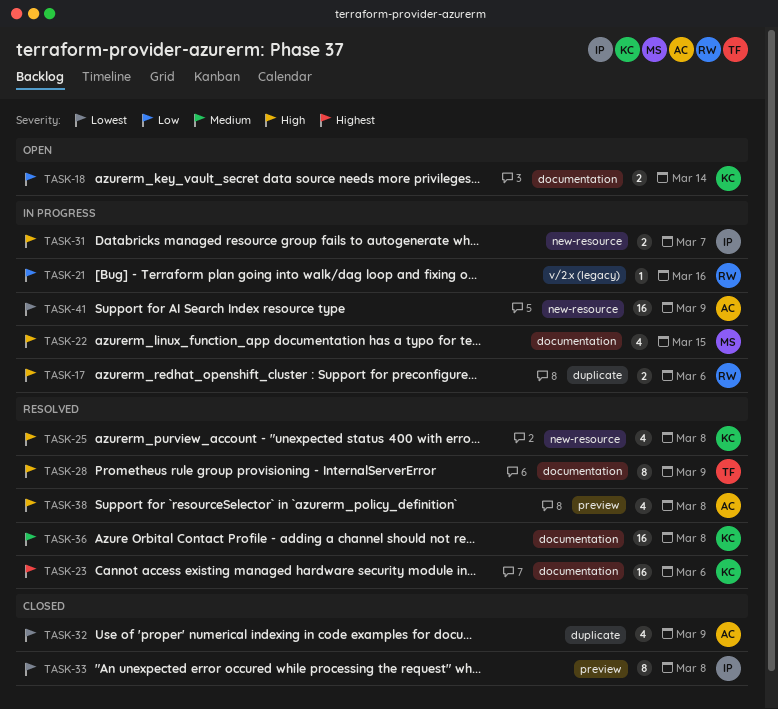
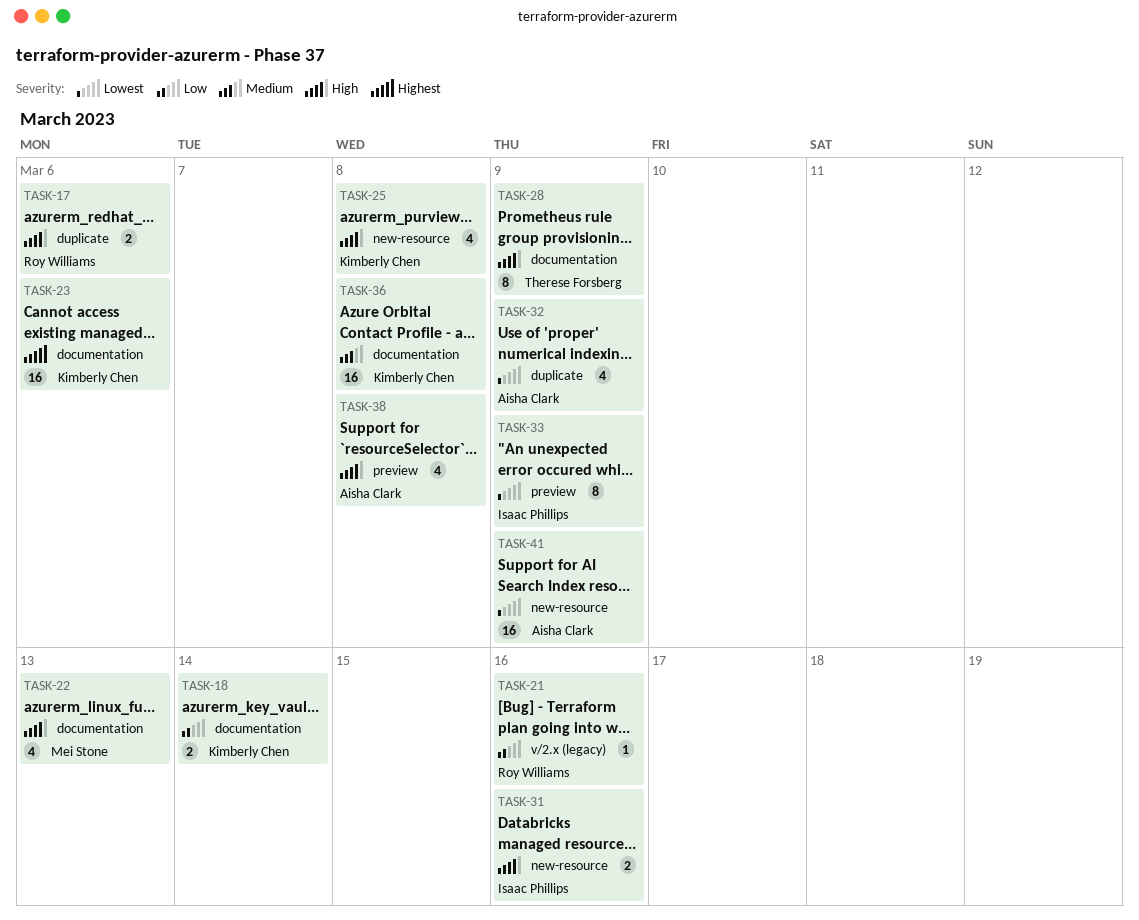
TASK-22, due: Mar 15 -> Mar 13
TASK-31, due: Mar 7 -> Mar 16
TASK-33, due: Mar 8 -> Mar 9

